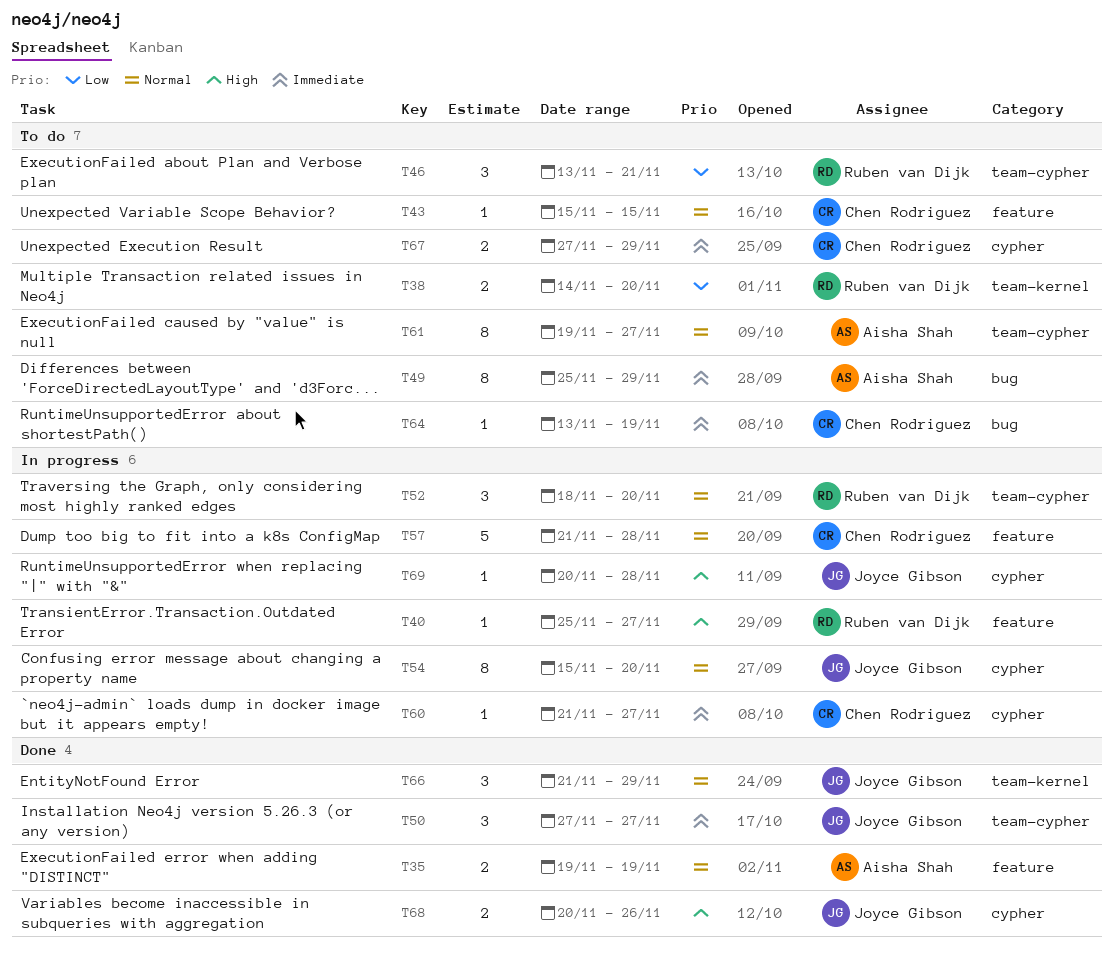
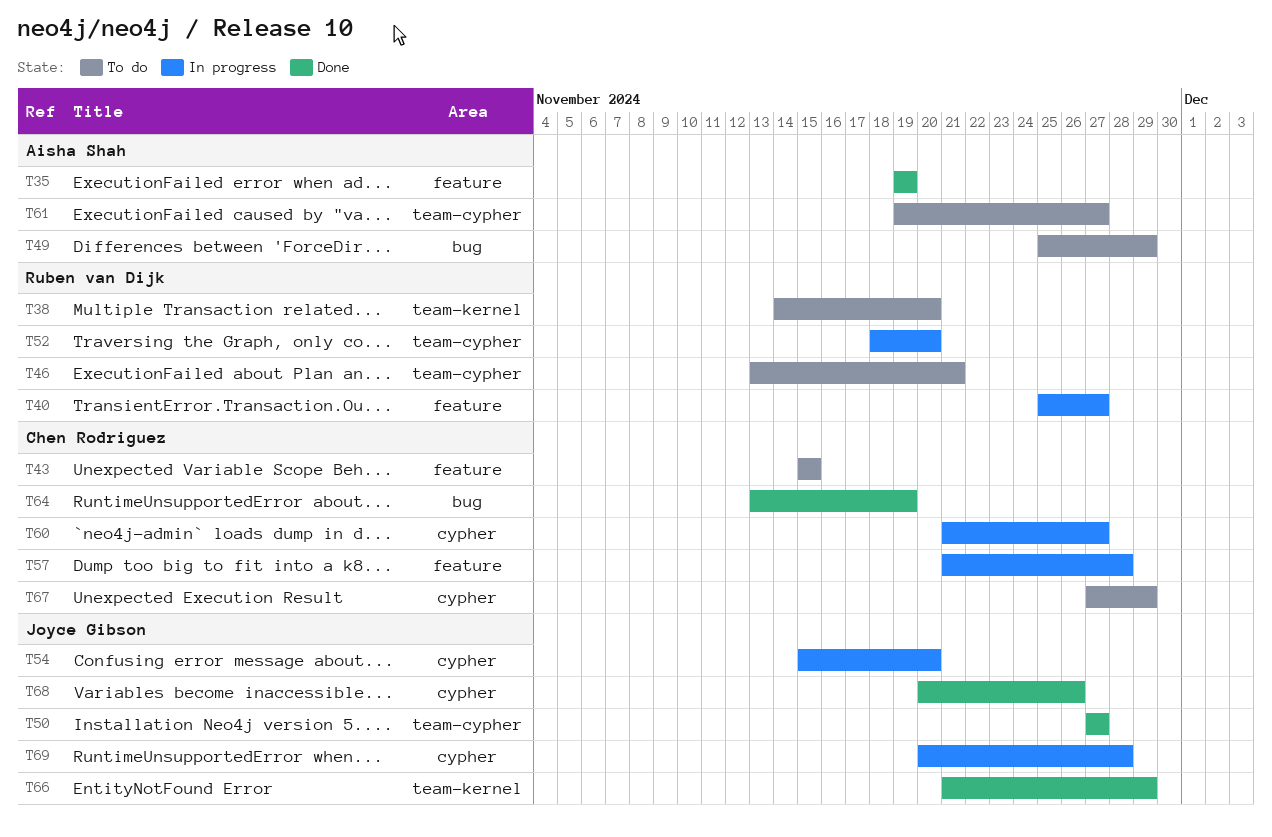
T64, status: To do -> Done

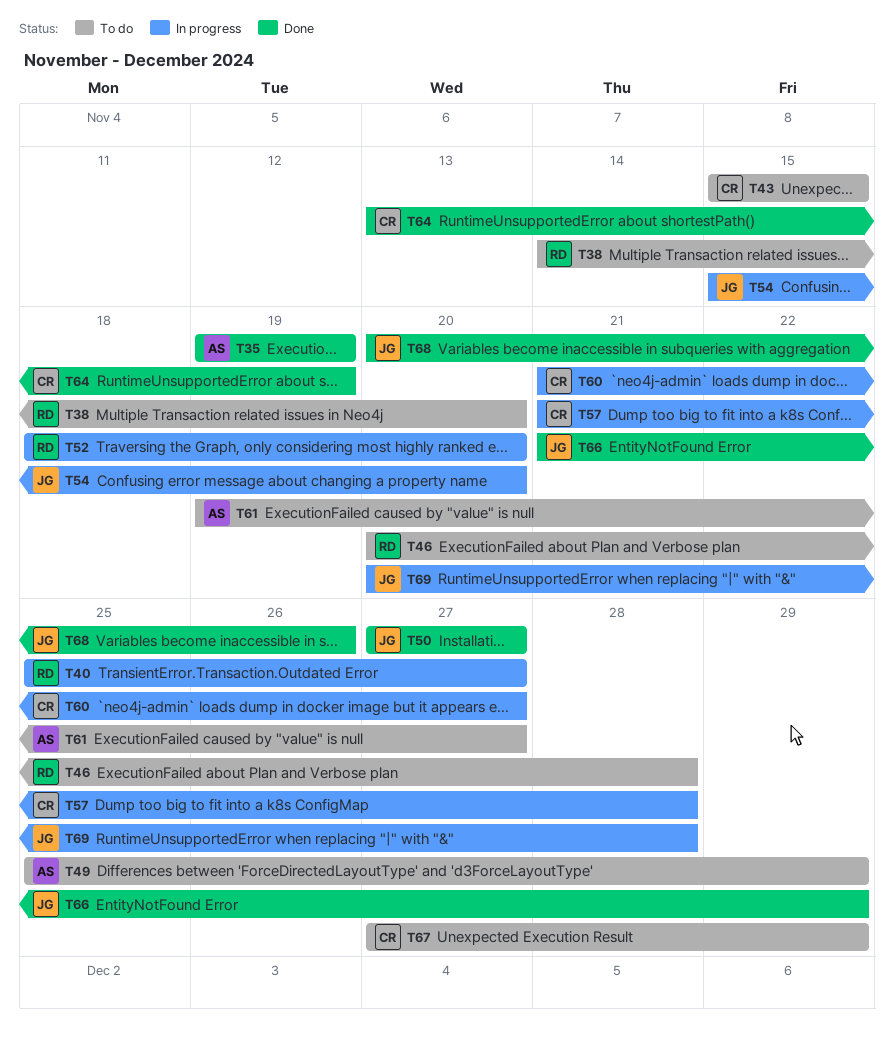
T46, start: Nov 13 -> Nov 20
T46, due: Nov 21 -> Nov 28

